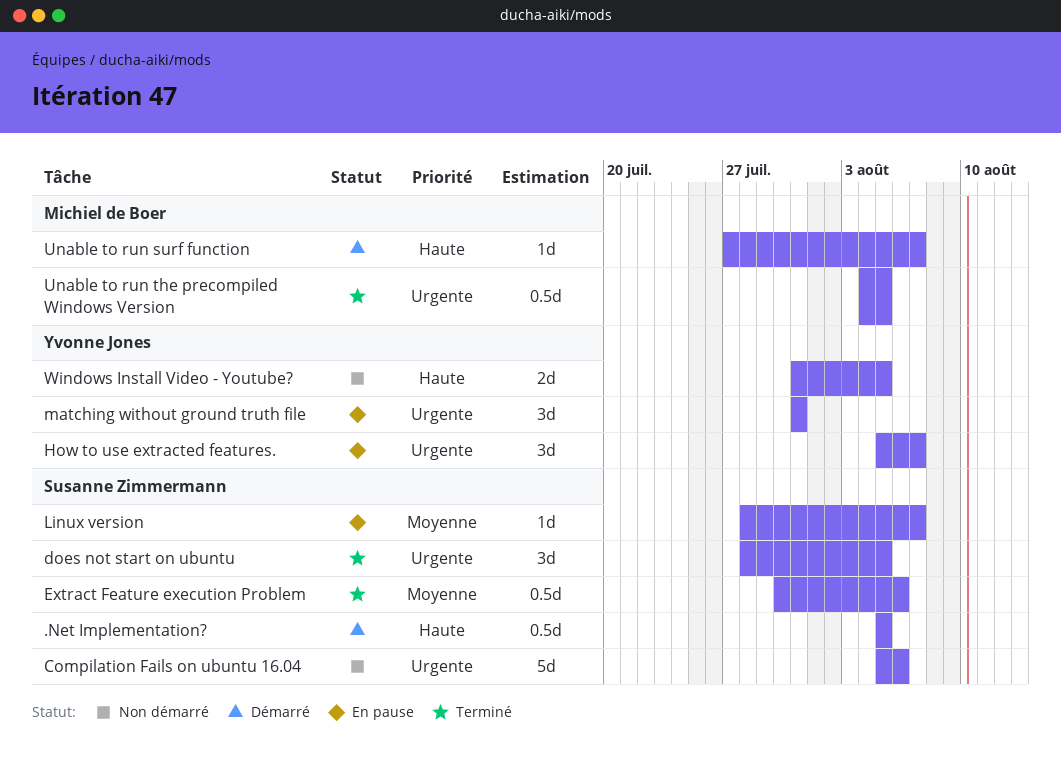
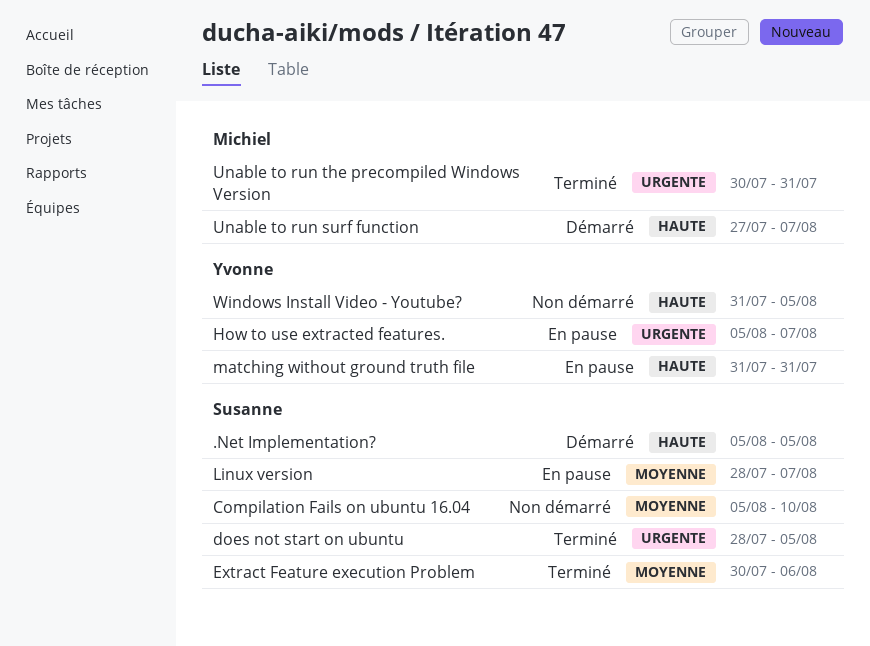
Compilation Fails on ubuntu 16.04, priority: Urgente -> Moyenne
Compilation Fails on ubuntu 16.04, due: Aug 6 -> Aug 10
matching without ground truth file, priority: Urgente -> Haute
Unable to run the precompiled Windows Version, start: Aug 4 -> Jul 30
Unable to run the precompiled Windows Version, due: Aug 5 -> Jul 31

